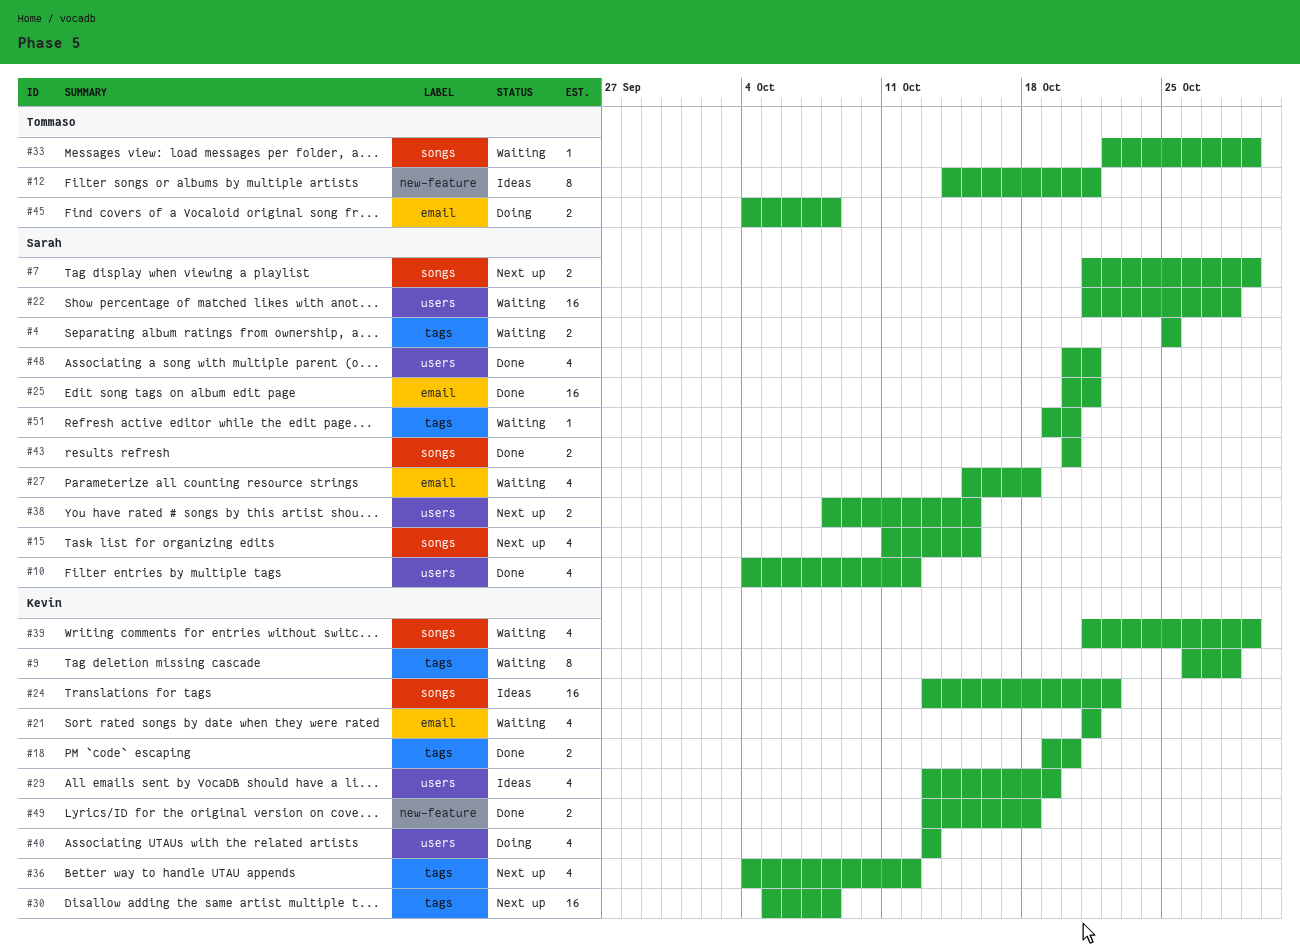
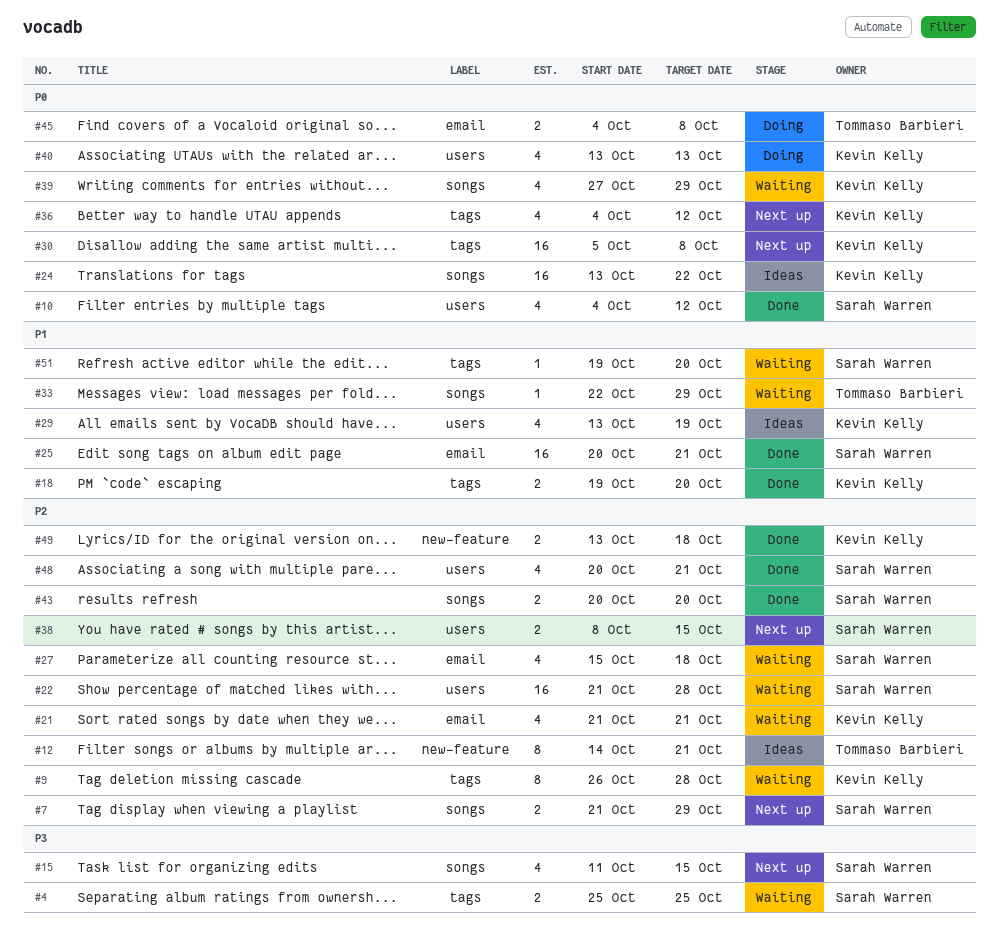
#39, start: Oct 21 -> Oct 27

